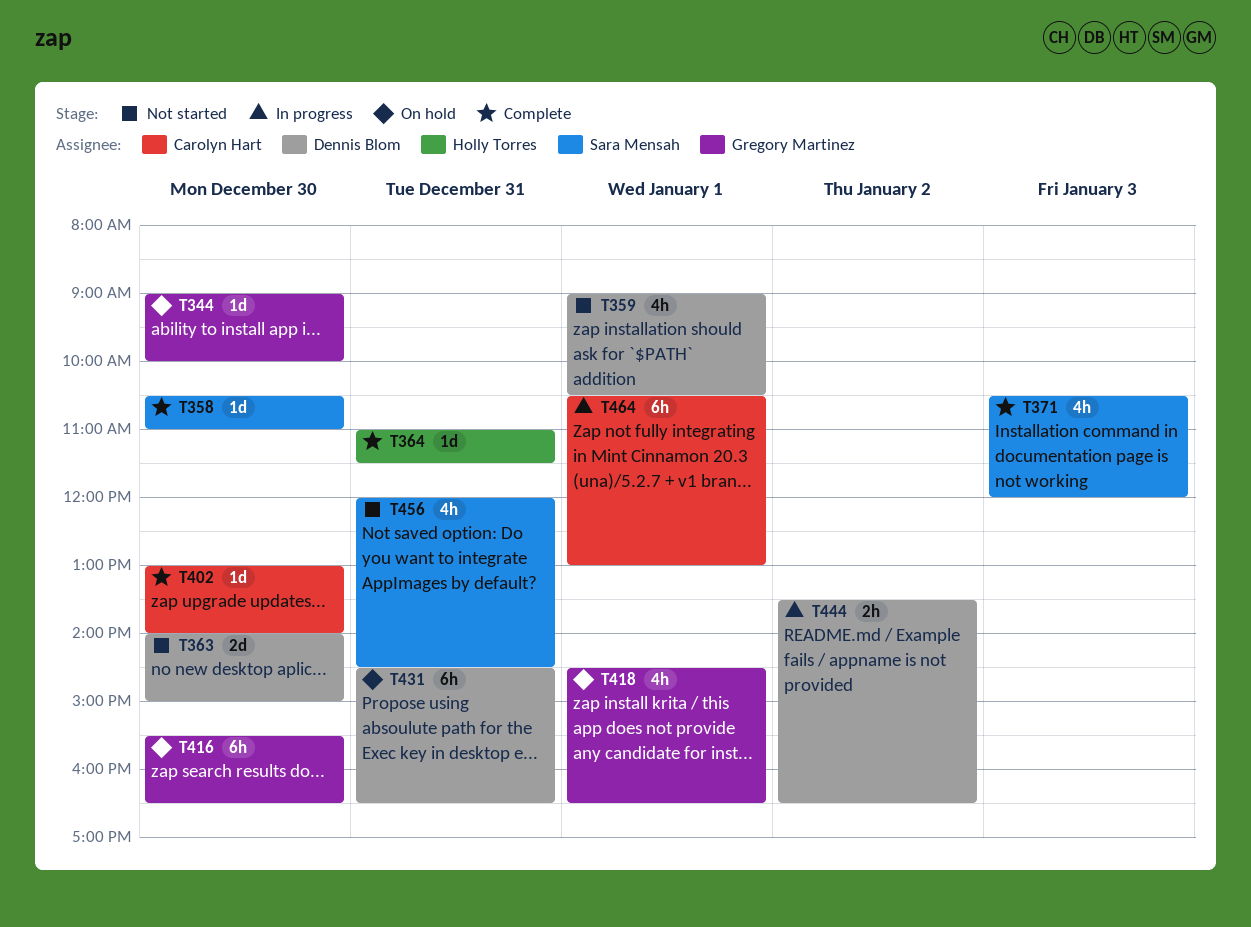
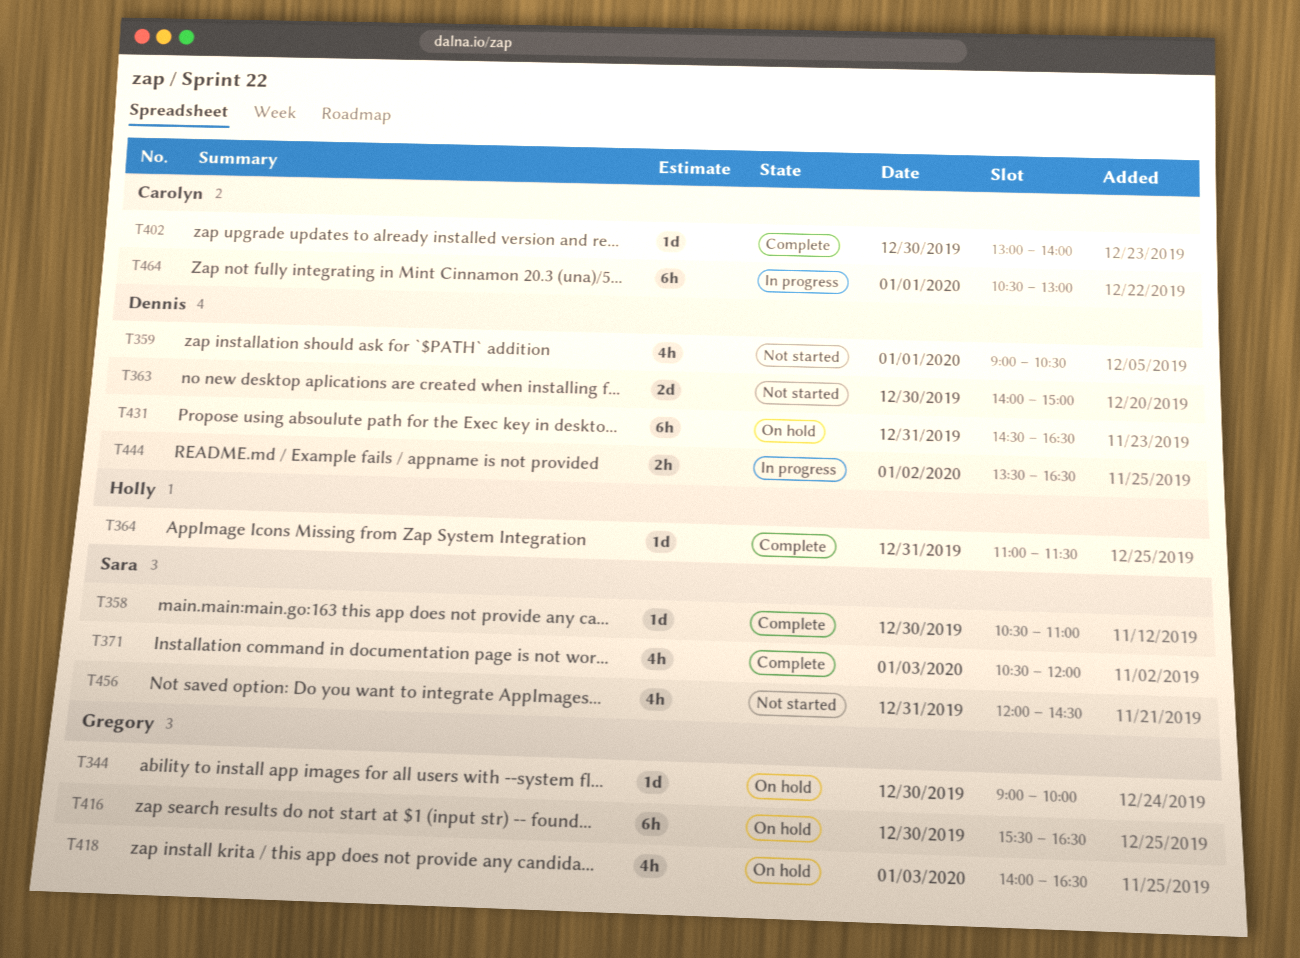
T418, day: Jan 1 -> Jan 3
T418, begins: 14:30 -> 14:00

